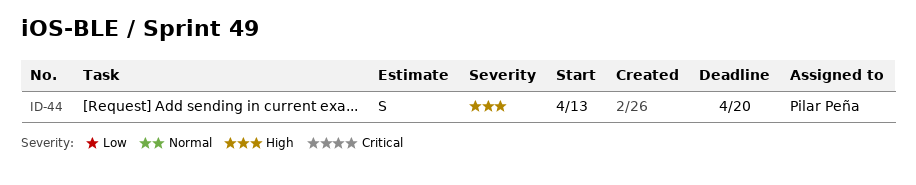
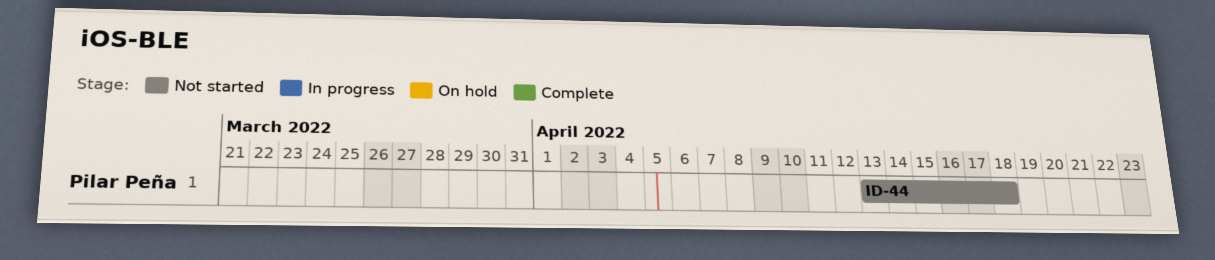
ID-44, due: Apr 20 -> Apr 18

